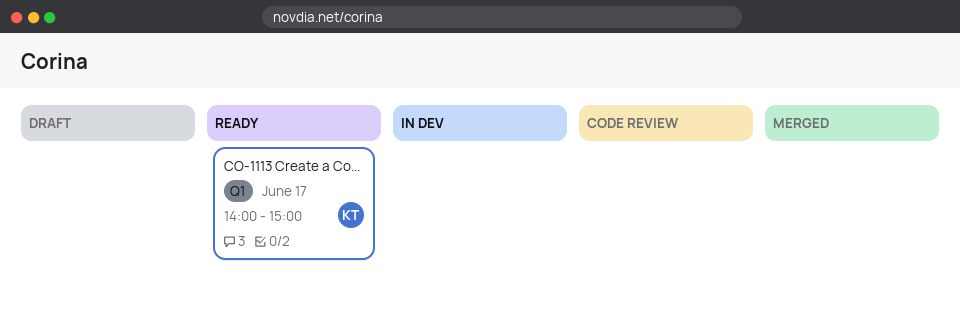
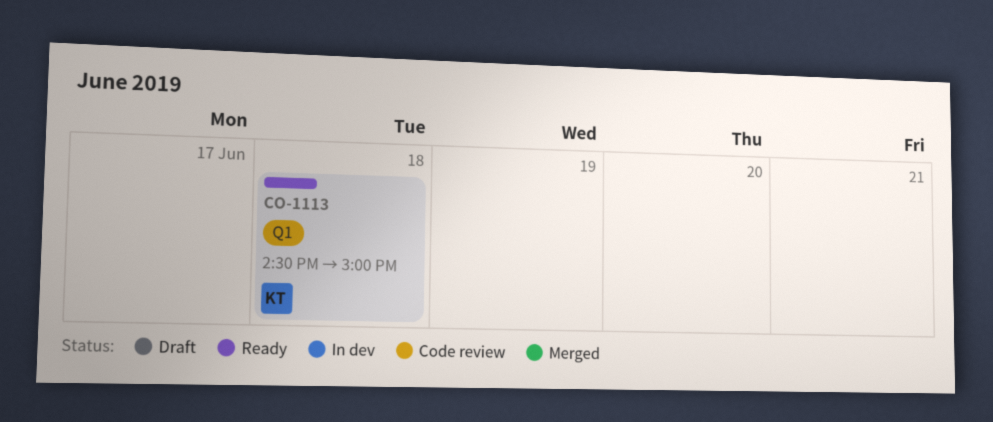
CO-1113, day: Jun 17 -> Jun 18
CO-1113, begins: 14:00 -> 14:30

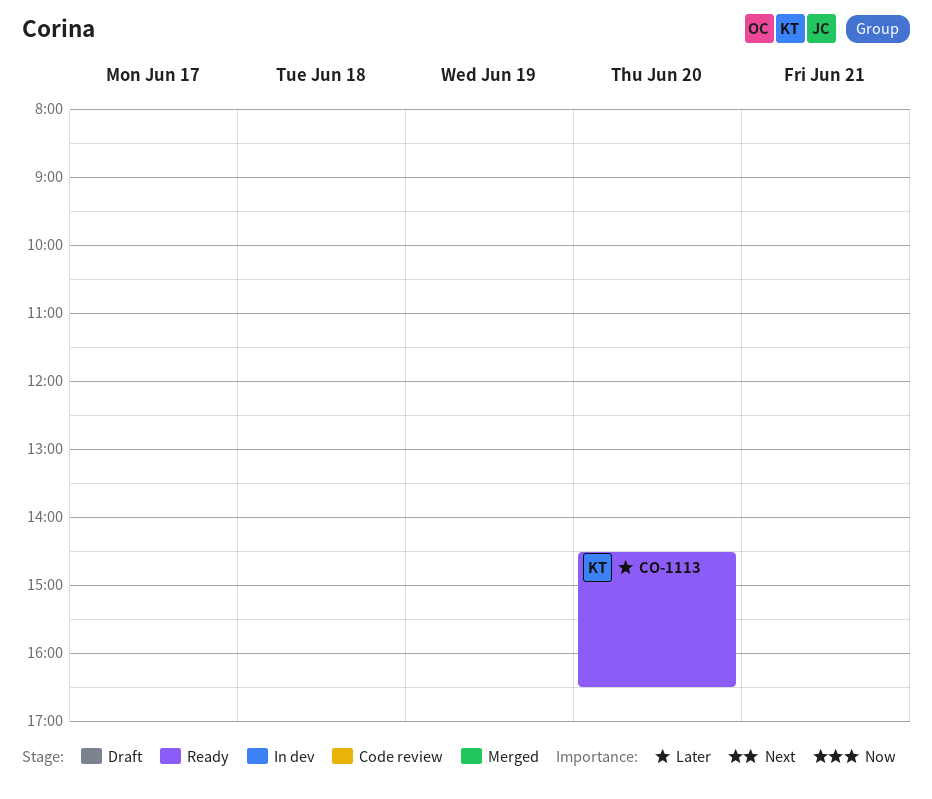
CO-1113, day: Jun 18 -> Jun 20
CO-1113, ends: 15:00 -> 16:30

